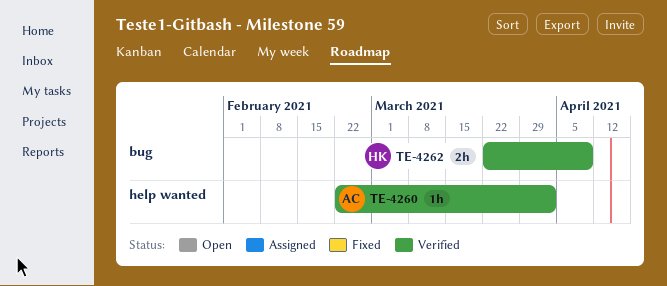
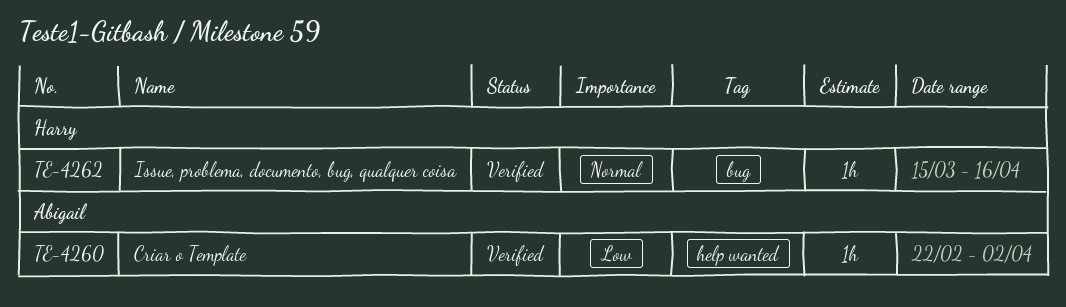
TE-4262, estimate: 2h -> 1h
TE-4262, start: Mar 22 -> Mar 15
TE-4262, due: Apr 9 -> Apr 16

